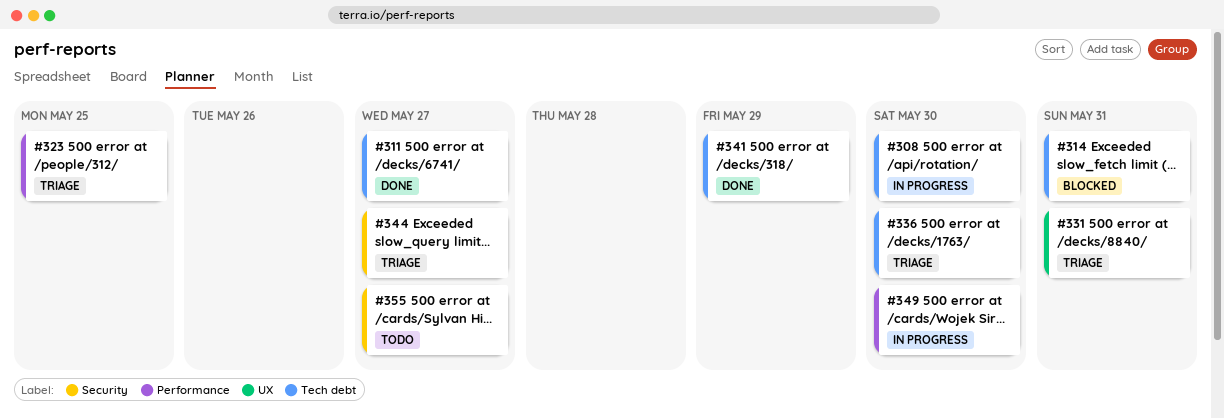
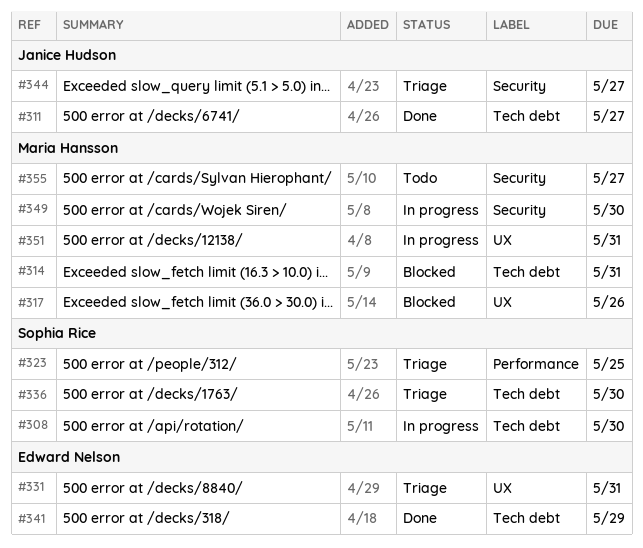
#317: none -> present
#349, label: Performance -> Security
#351: none -> present

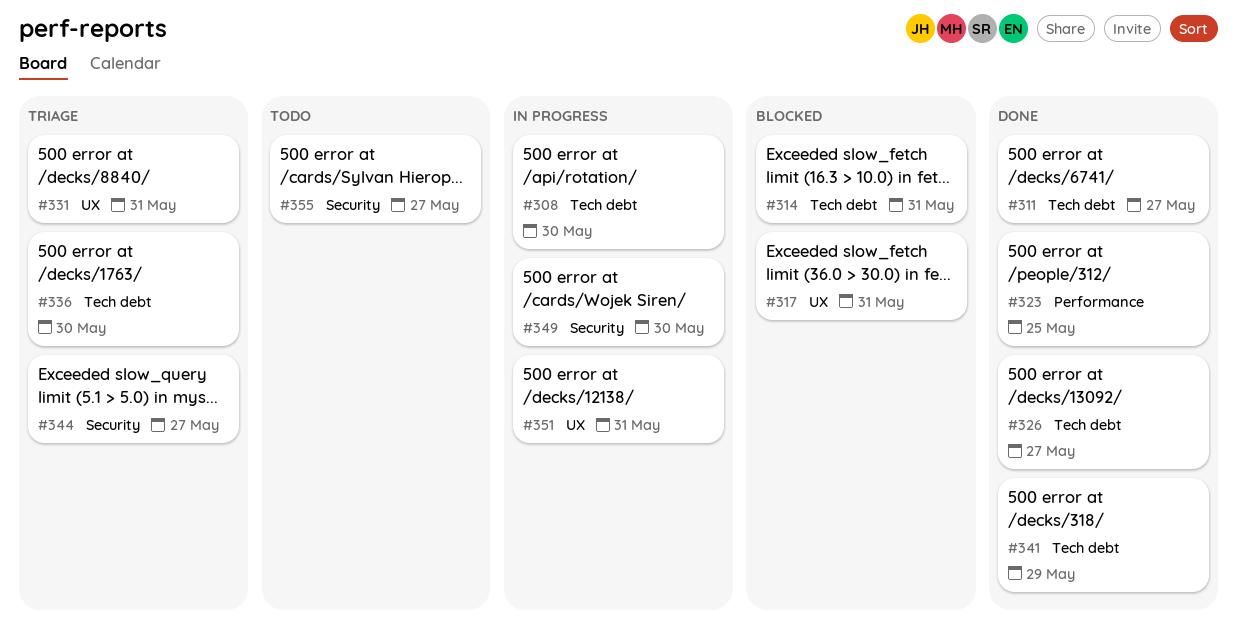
#317, due: May 26 -> May 31
#323, status: Triage -> Done
#326: none -> present

